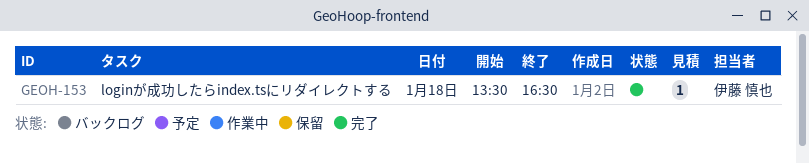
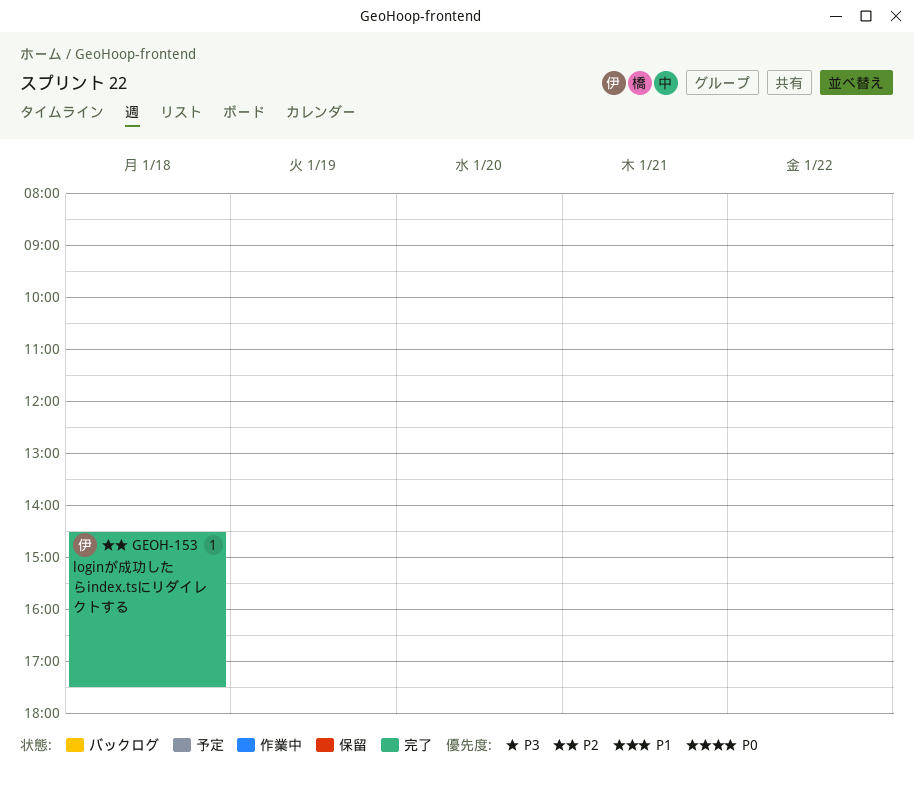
GEOH-153, begins: 13:30 -> 14:30
GEOH-153, ends: 16:30 -> 17:30

